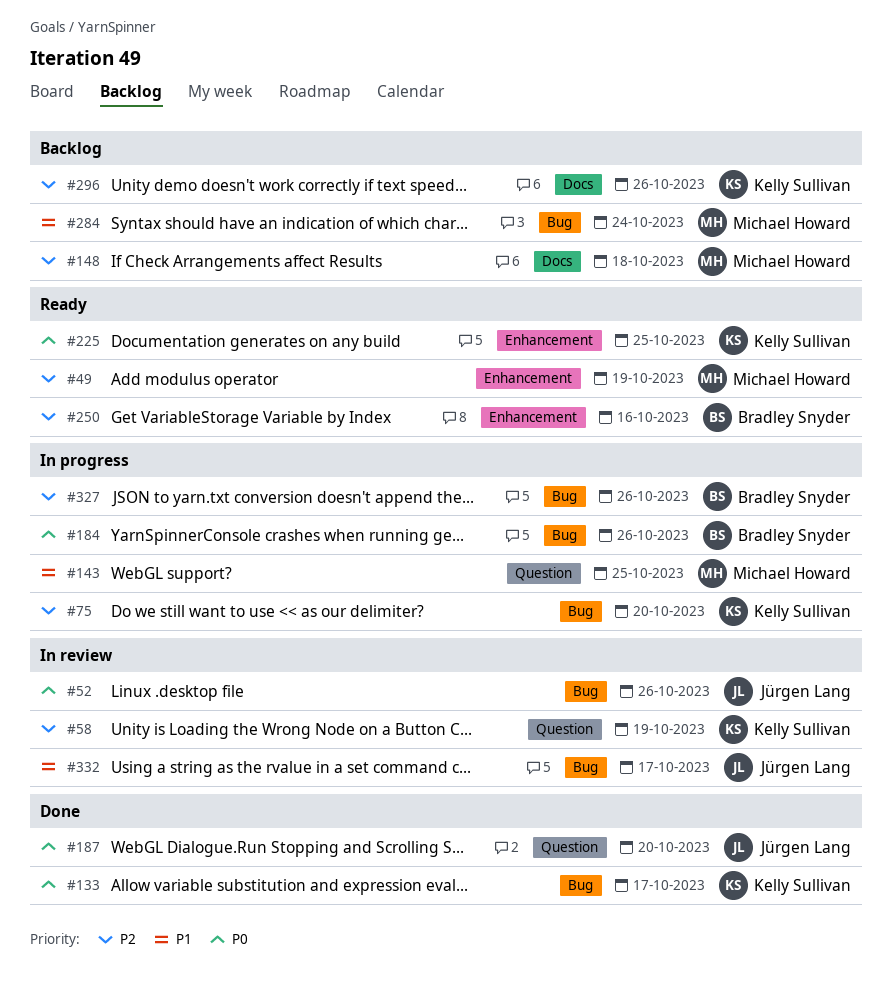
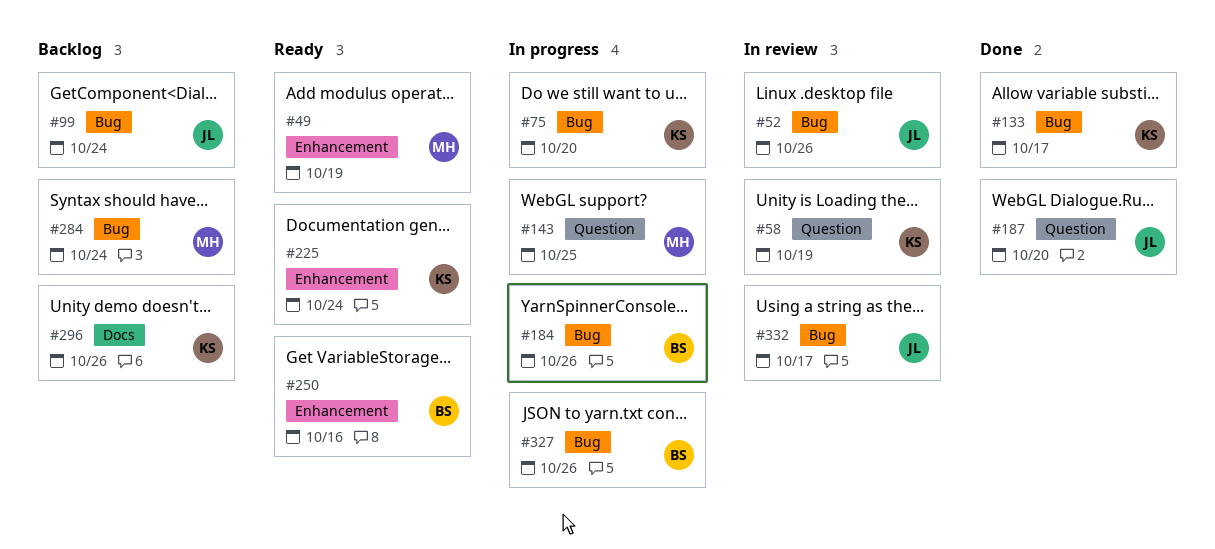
#99: none -> present
#148: present -> none
#225, due: Oct 25 -> Oct 24

